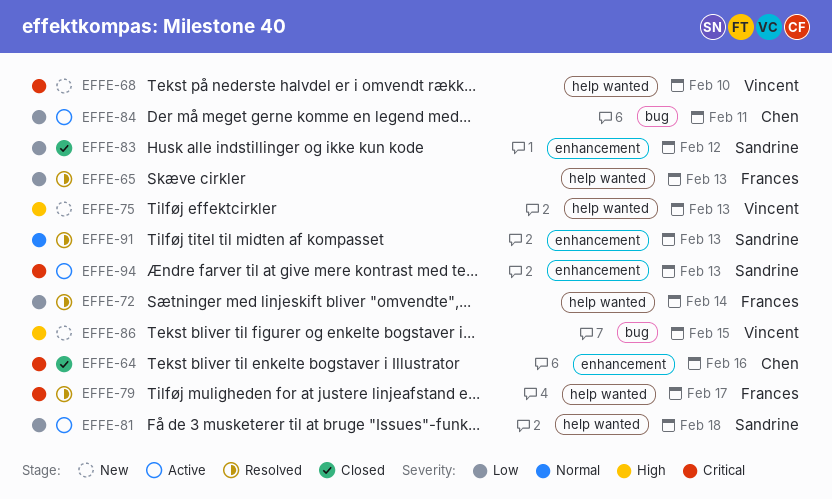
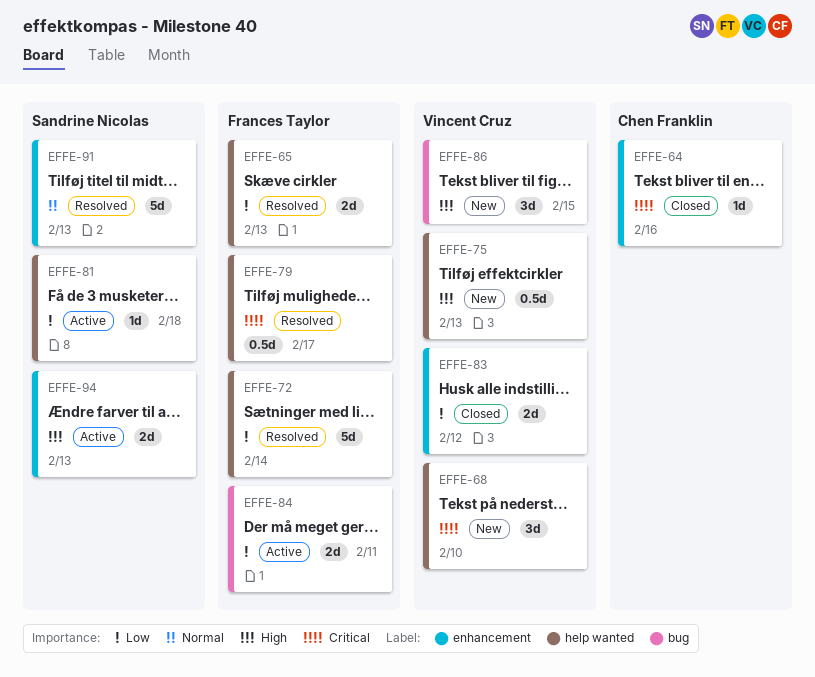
EFFE-83, owner: Sandrine Nicolas -> Vincent Cruz
EFFE-84, owner: Chen Franklin -> Frances Taylor
EFFE-94, priority: Critical -> High

